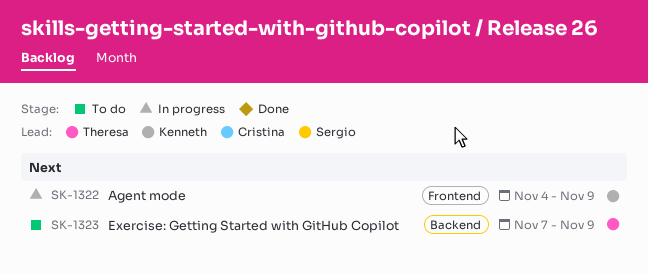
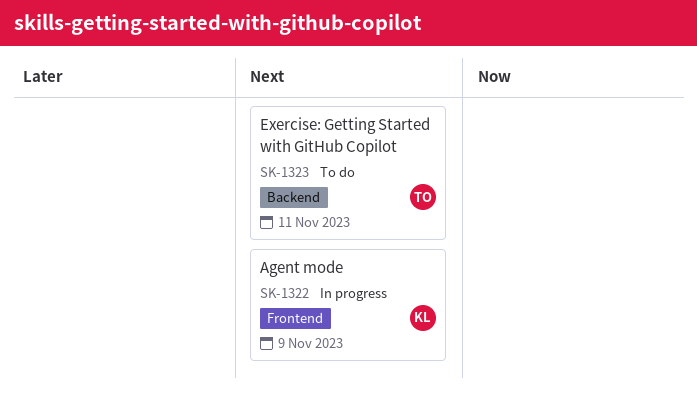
SK-1323, due: Nov 9 -> Nov 11

